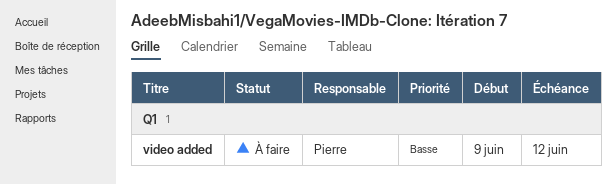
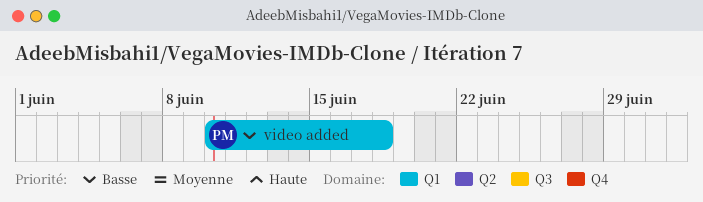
video added, start: Jun 9 -> Jun 10
video added, due: Jun 12 -> Jun 18

